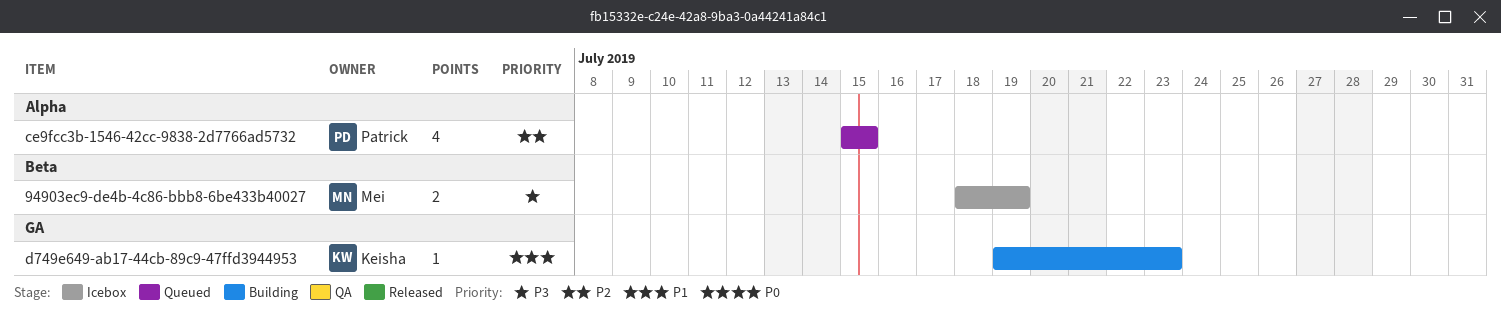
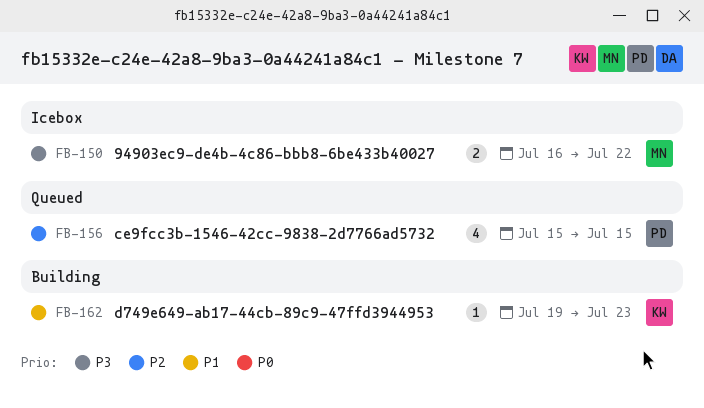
94903ec9-de4b-4c86-bbb8-6be433b40027, start: Jul 18 -> Jul 16
94903ec9-de4b-4c86-bbb8-6be433b40027, due: Jul 19 -> Jul 22

